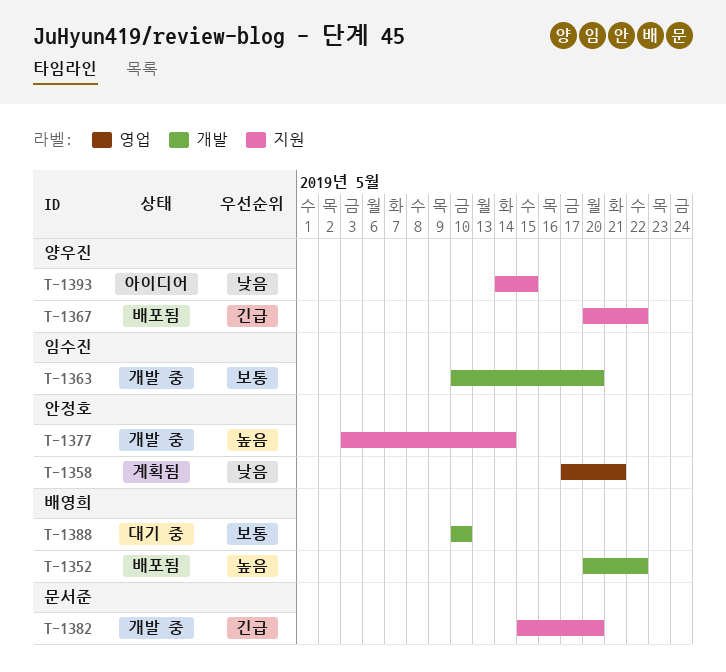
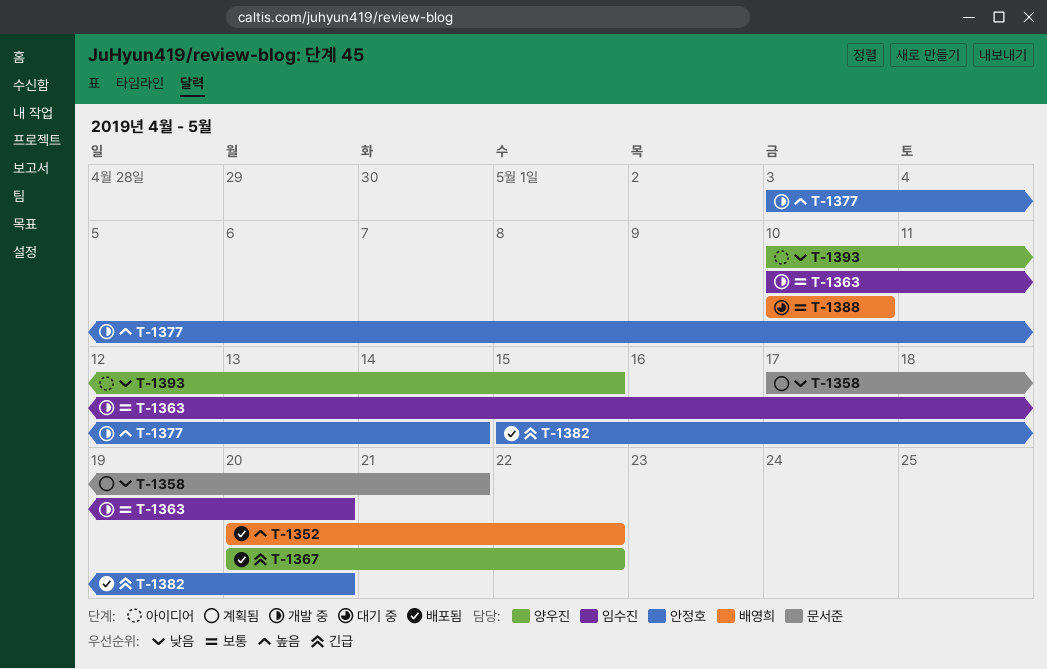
T-1358, owner: 안정호 -> 문서준
T-1382, status: 개발 중 -> 배포됨
T-1382, owner: 문서준 -> 안정호
T-1393, start: May 14 -> May 10

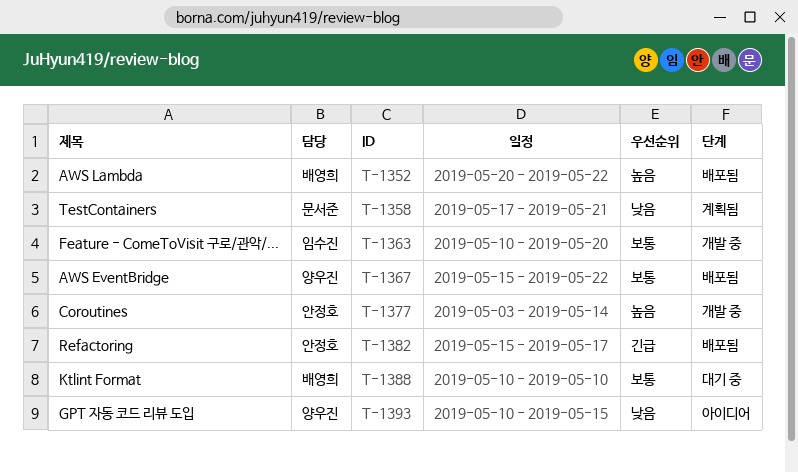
T-1367, priority: 긴급 -> 보통
T-1367, start: May 20 -> May 15
T-1382, due: May 20 -> May 17

